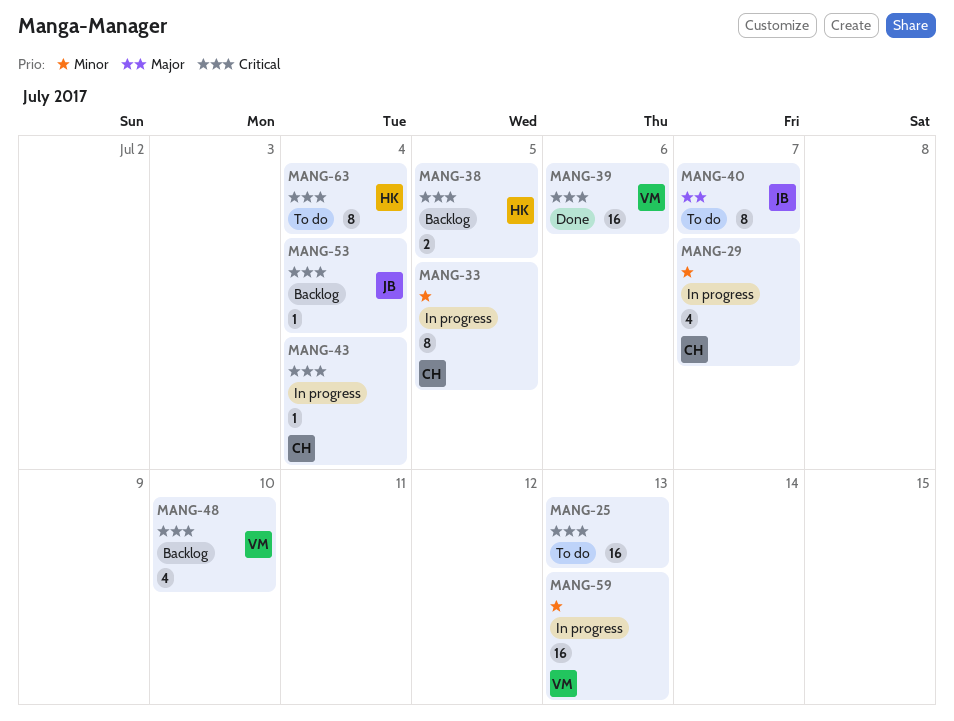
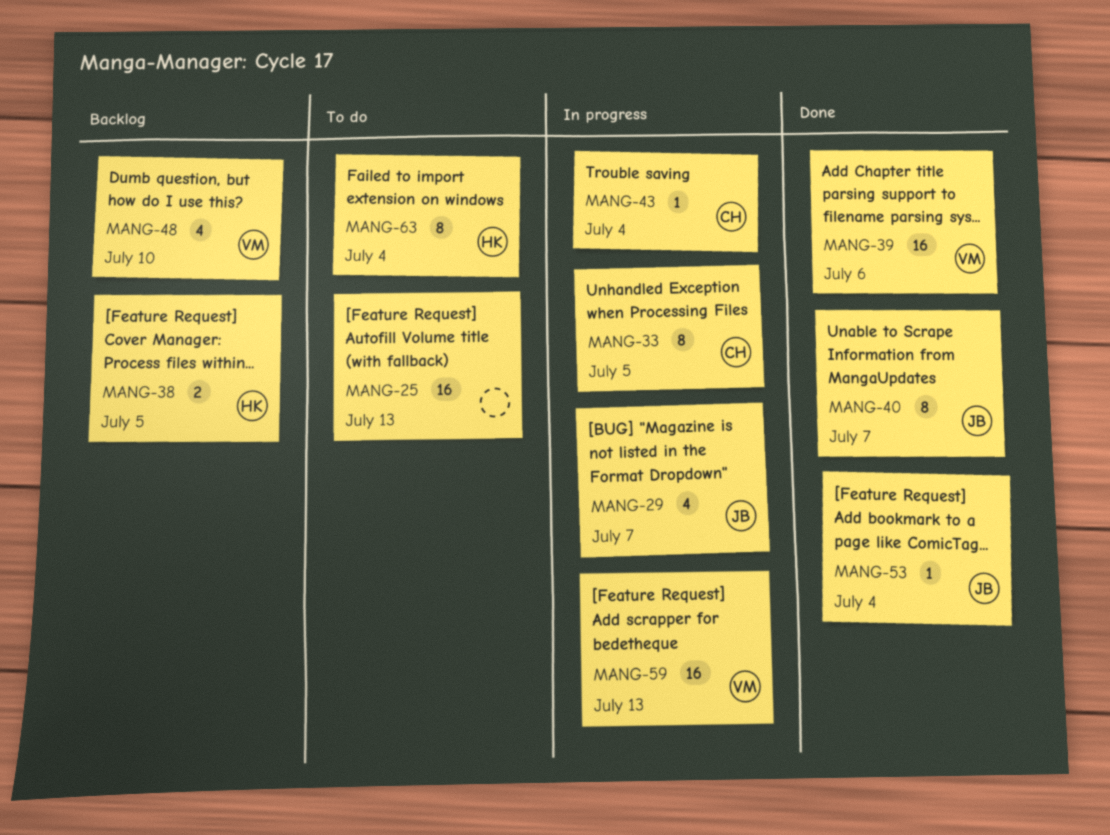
MANG-29, owner: CH -> JB
MANG-40, status: To do -> Done
MANG-53, status: Backlog -> Done

